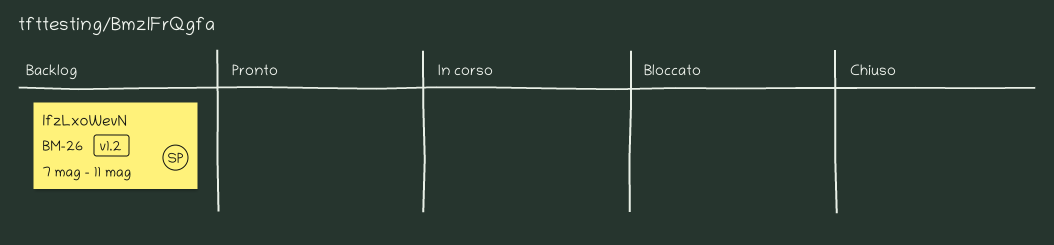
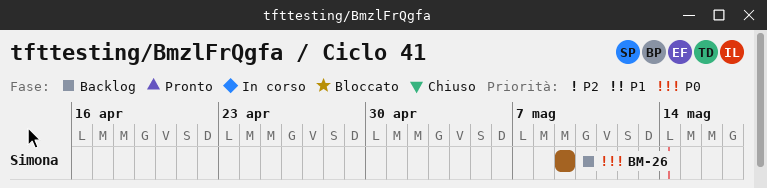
BM-26, start: May 7 -> May 9
BM-26, due: May 11 -> May 9

